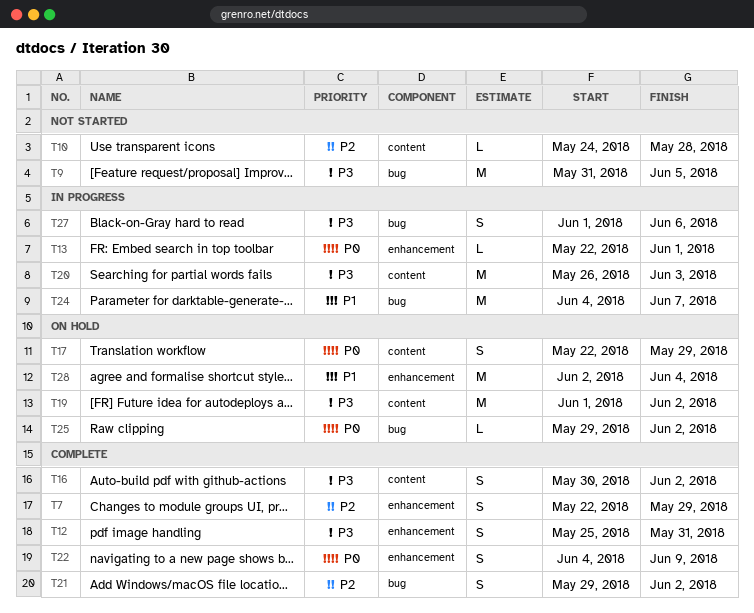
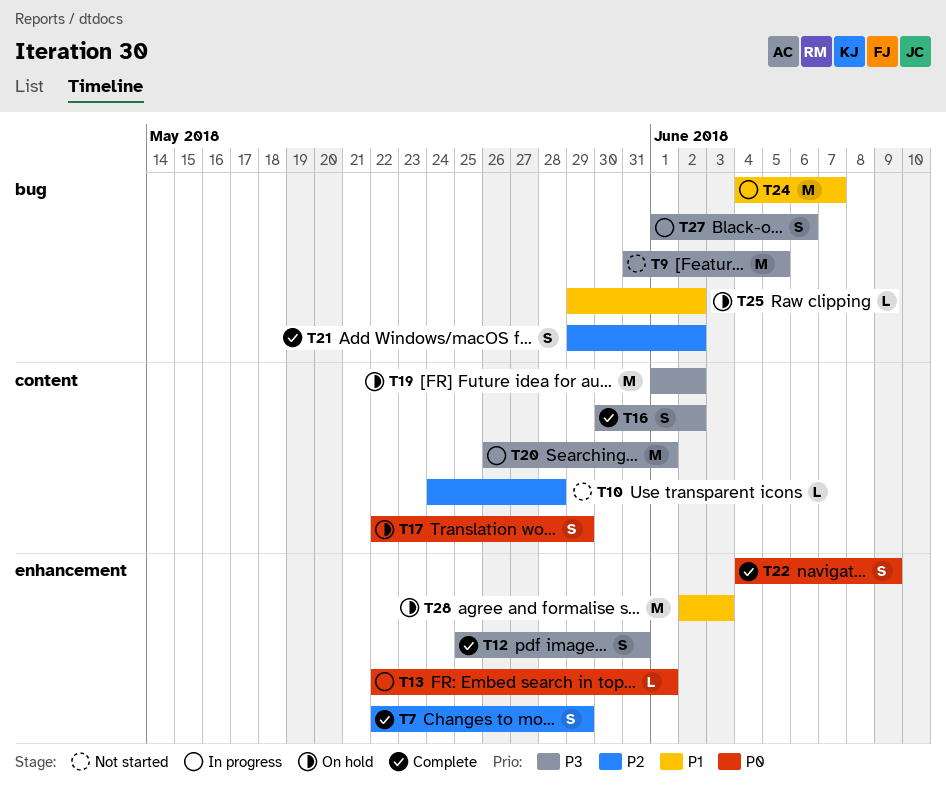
T20, due: Jun 3 -> Jun 1
T25, priority: P0 -> P1
T28, due: Jun 4 -> Jun 3

